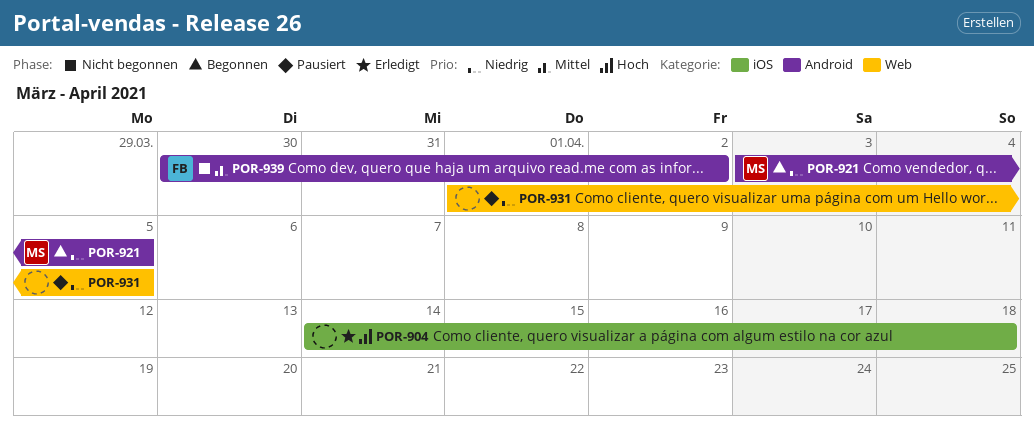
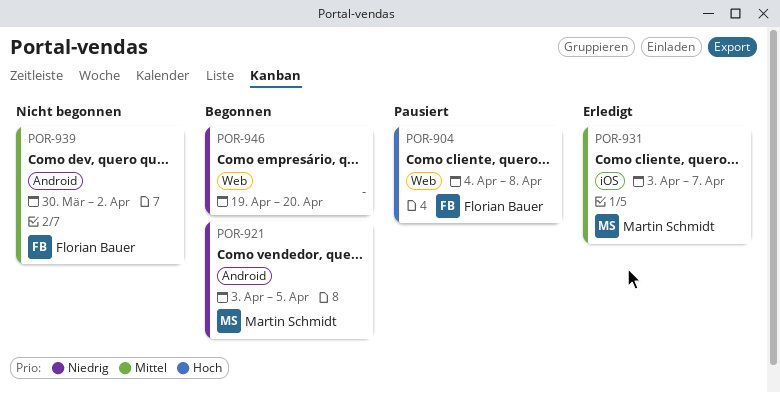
POR-904, status: Erledigt -> Pausiert
POR-904, owner: none -> Florian Bauer
POR-904, label: iOS -> Web
POR-904, start: Apr 14 -> Apr 4
POR-904, due: Apr 18 -> Apr 8
POR-931, status: Pausiert -> Erledigt
POR-931, owner: none -> Martin Schmidt
POR-931, priority: Niedrig -> Mittel
POR-931, label: Web -> iOS
POR-931, start: Apr 1 -> Apr 3
POR-931, due: Apr 5 -> Apr 7
POR-946: none -> present

